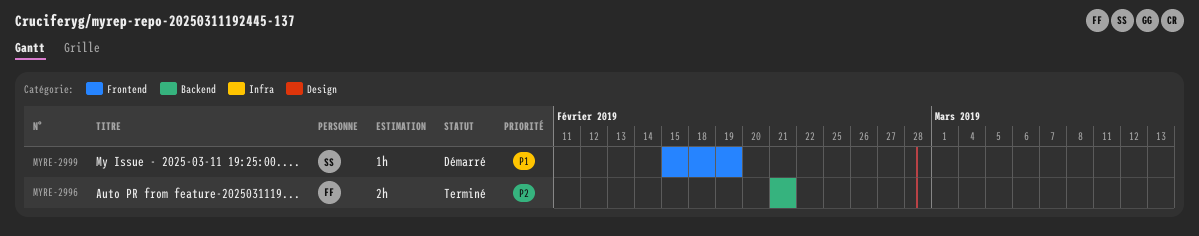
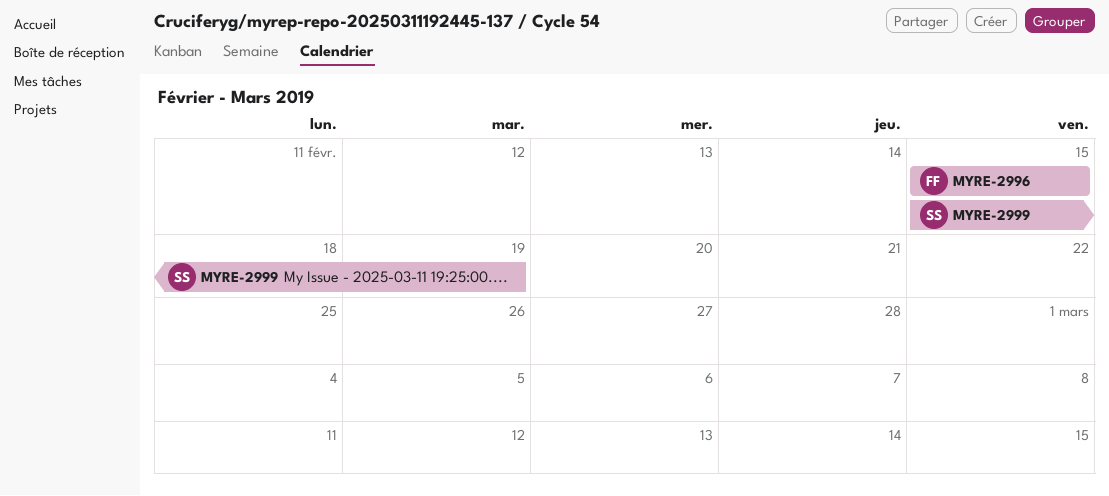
MYRE-2996, start: Feb 21 -> Feb 15
MYRE-2996, due: Feb 21 -> Feb 15

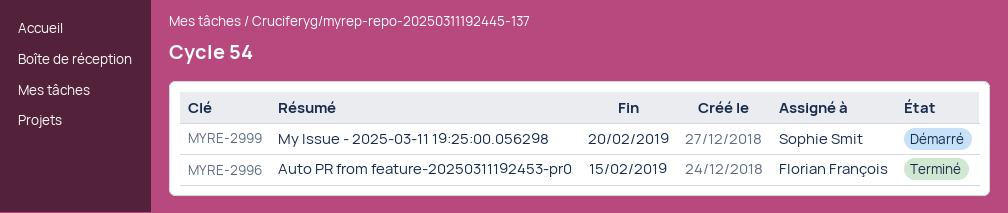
MYRE-2999, due: Feb 19 -> Feb 20

